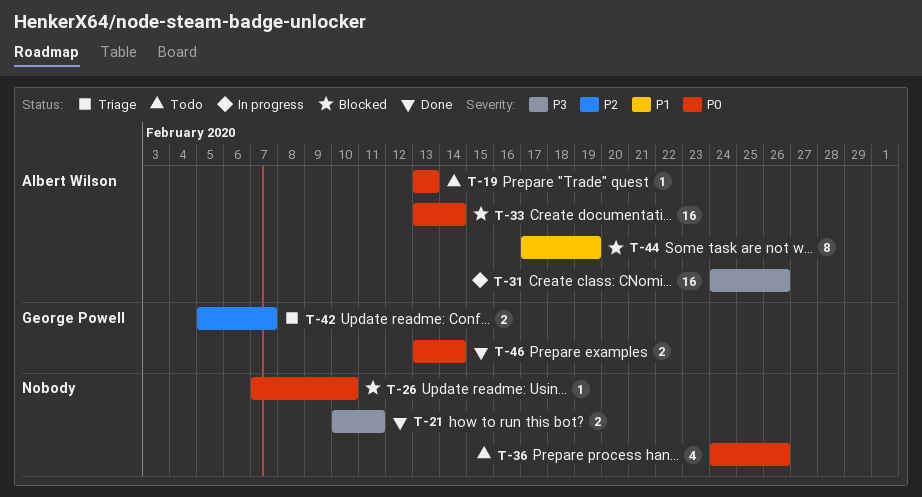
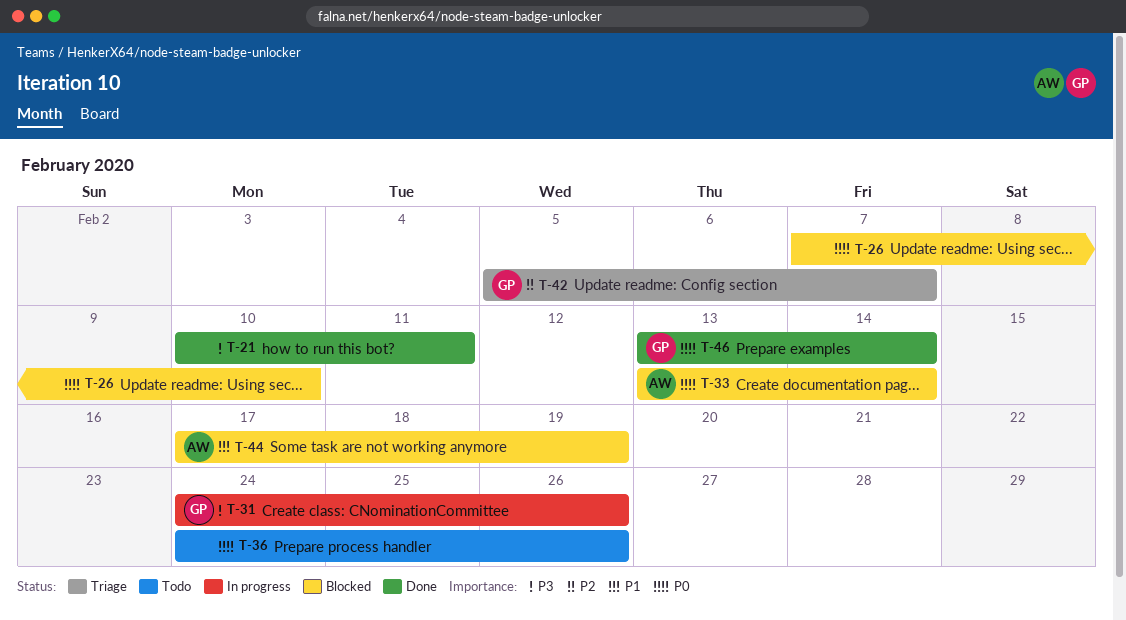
T-19: present -> none
T-31, owner: Albert Wilson -> George Powell

